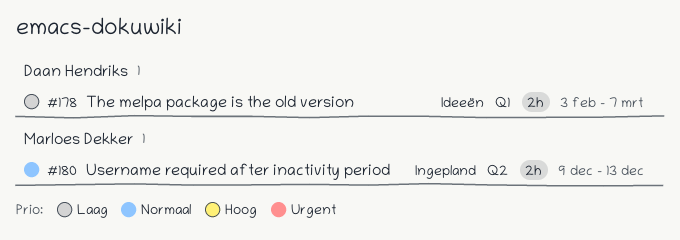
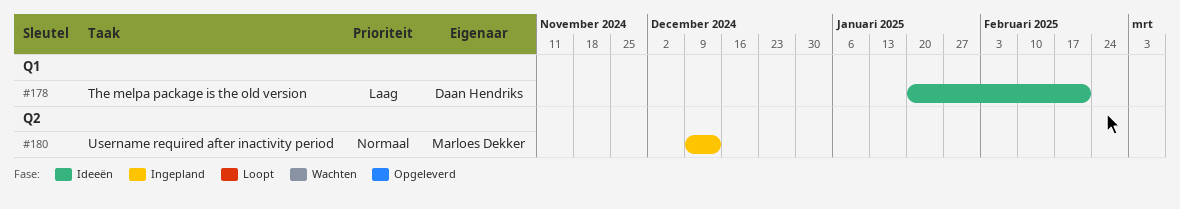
#178, start: Feb 3 -> Jan 20
#178, due: Mar 7 -> Feb 21

